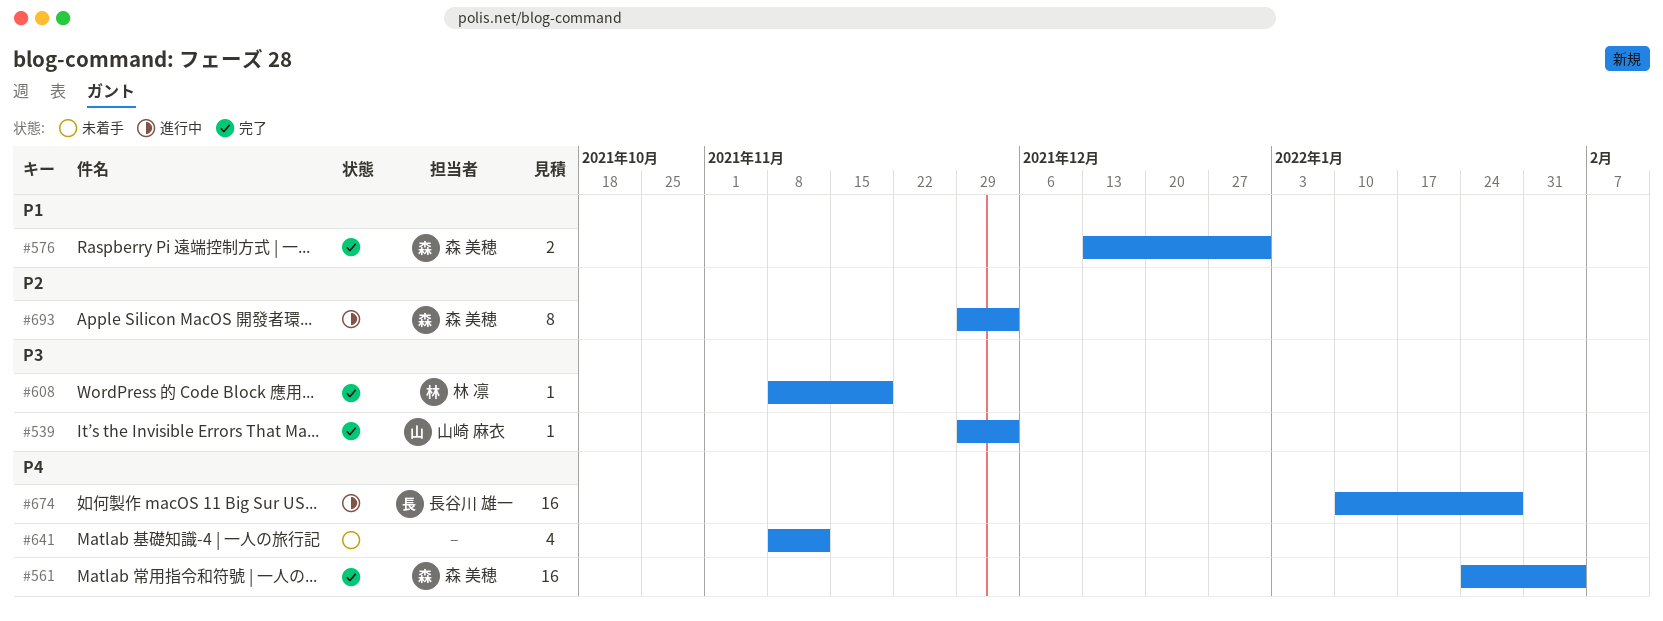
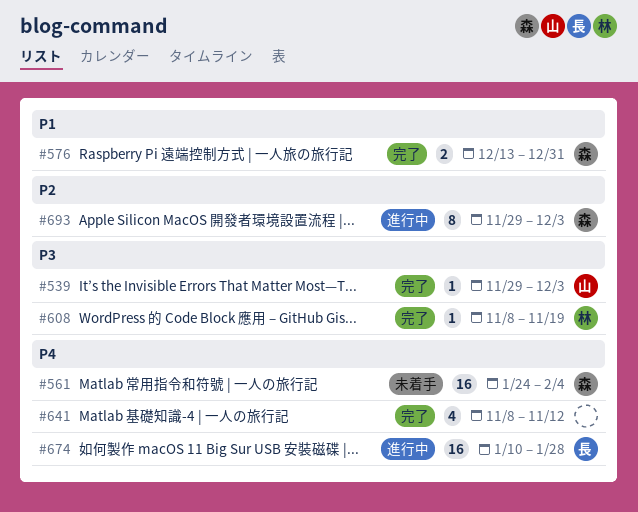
#561, status: 完了 -> 未着手
#641, status: 未着手 -> 完了

